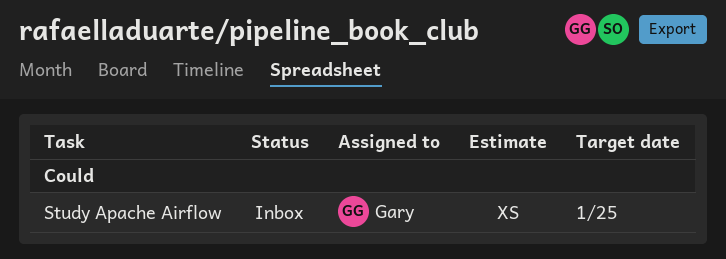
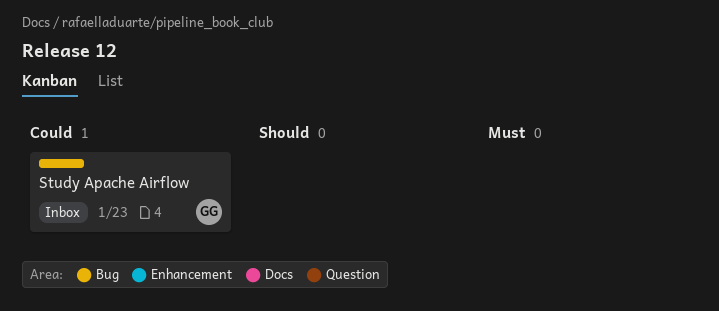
Study Apache Airflow, due: Jan 25 -> Jan 23

